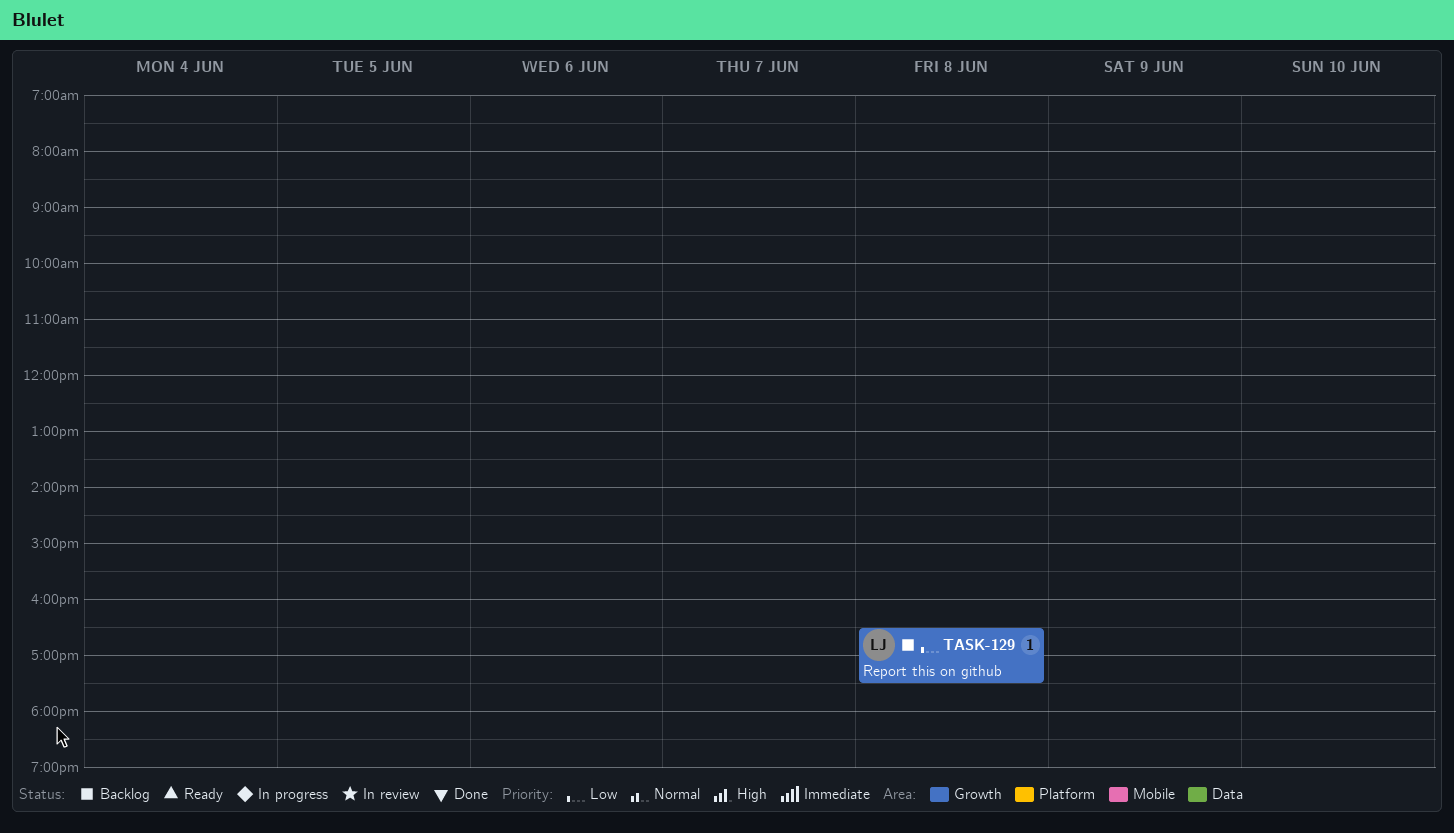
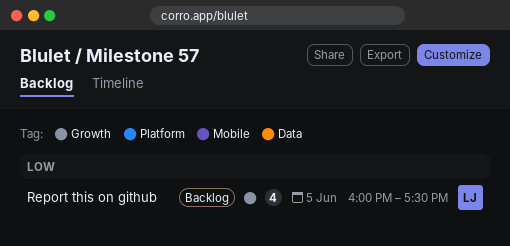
Report this on github, estimate: 1 -> 4
Report this on github, day: Jun 8 -> Jun 5
Report this on github, begins: 16:30 -> 16:00

